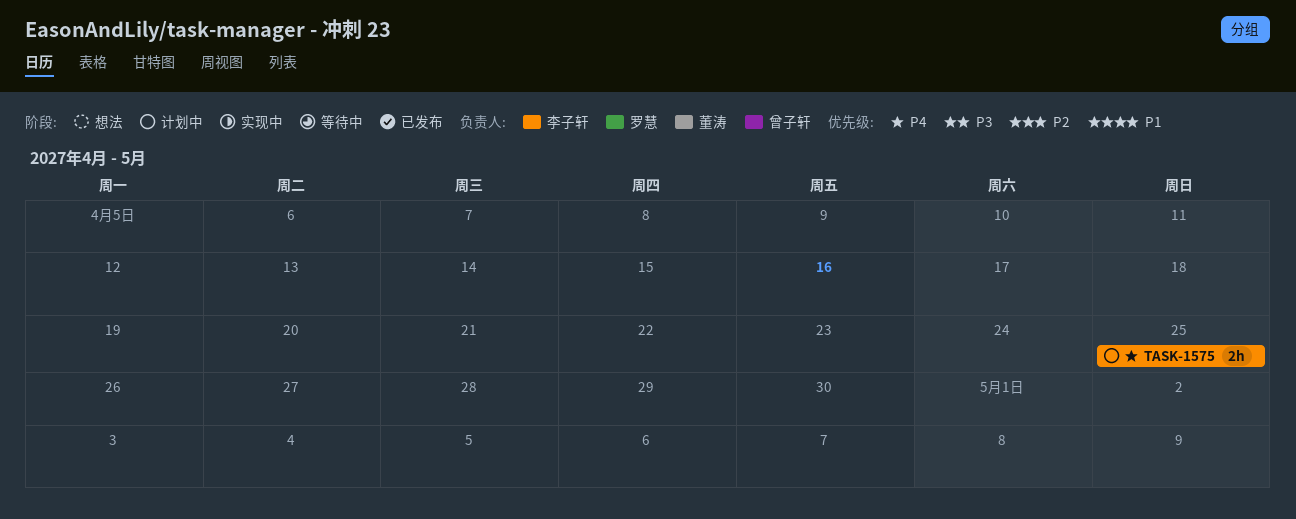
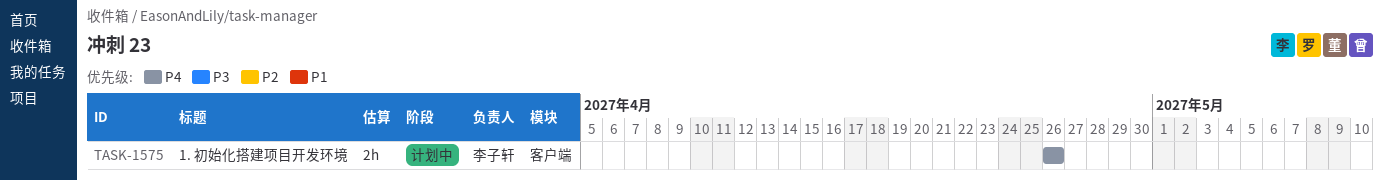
TASK-1575, start: Apr 25 -> Apr 26
TASK-1575, due: Apr 25 -> Apr 26

